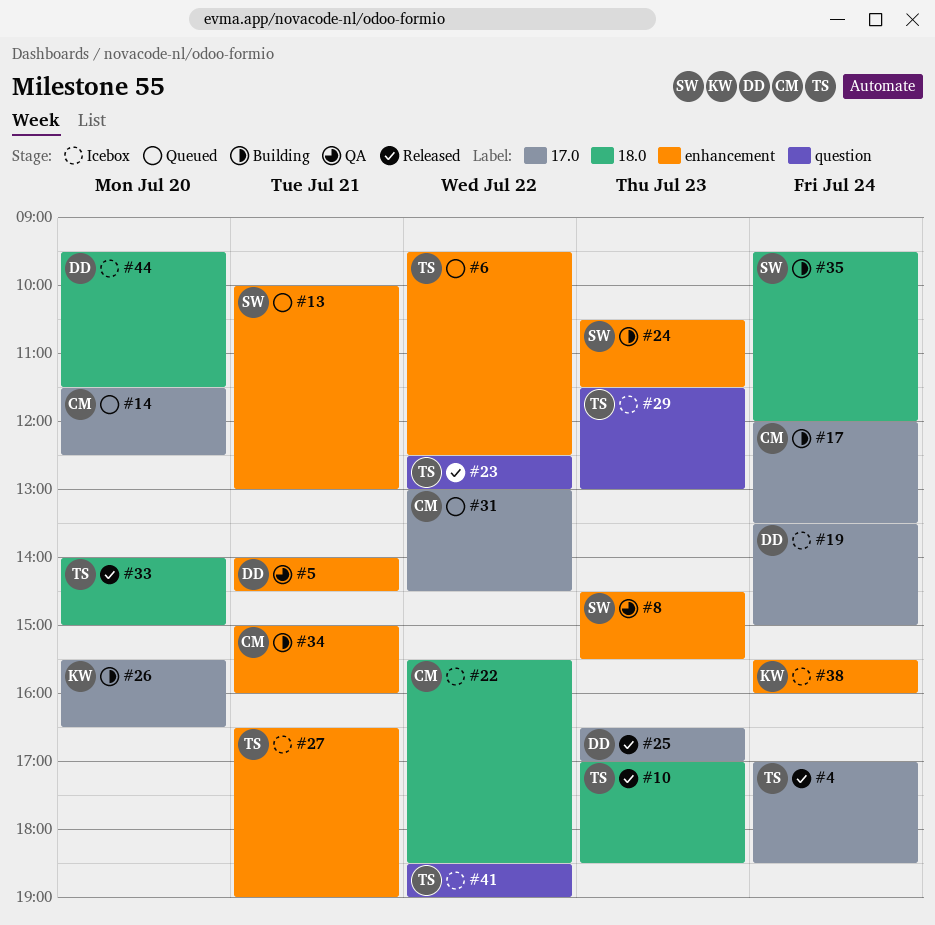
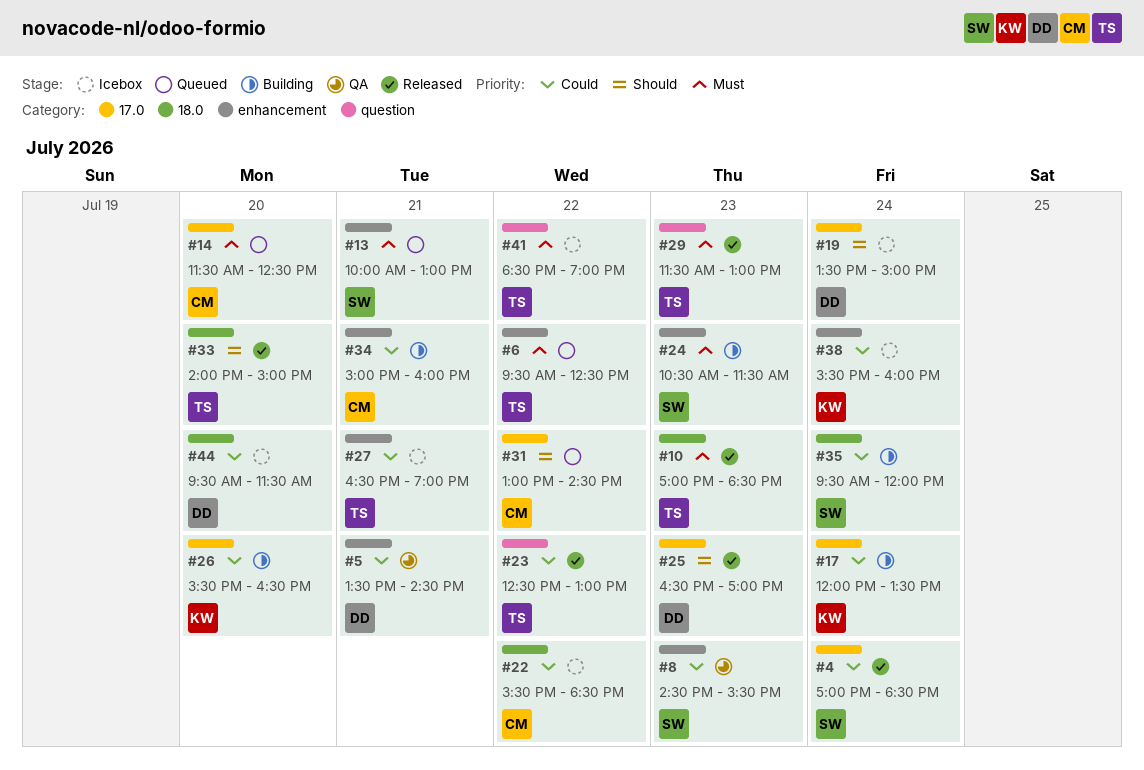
#4, owner: TS -> SW
#5, begins: 14:00 -> 13:30
#17, owner: CM -> KW
#29, status: Icebox -> Released

